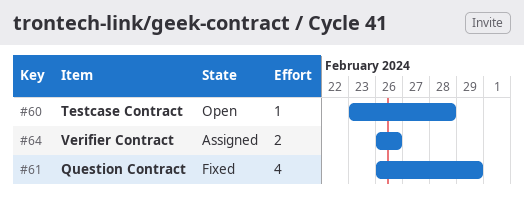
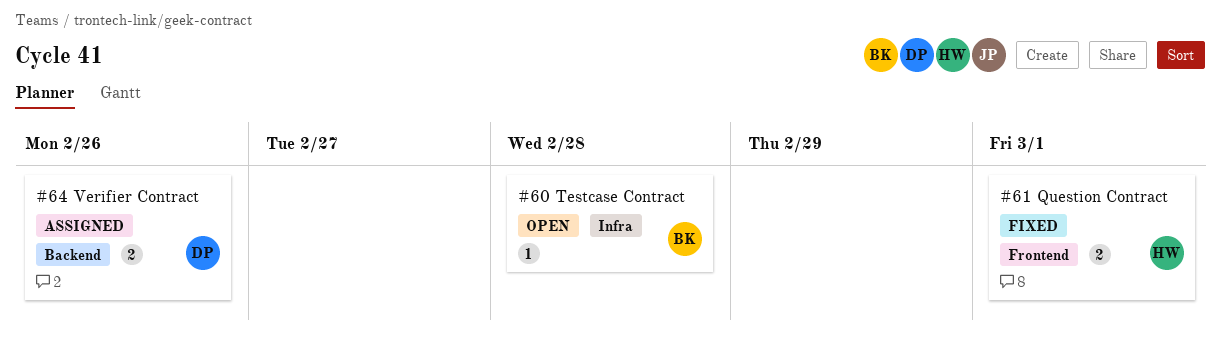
#61, estimate: 4 -> 2
#61, due: Feb 29 -> Mar 1

